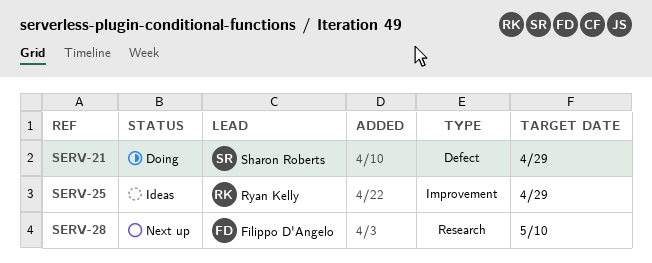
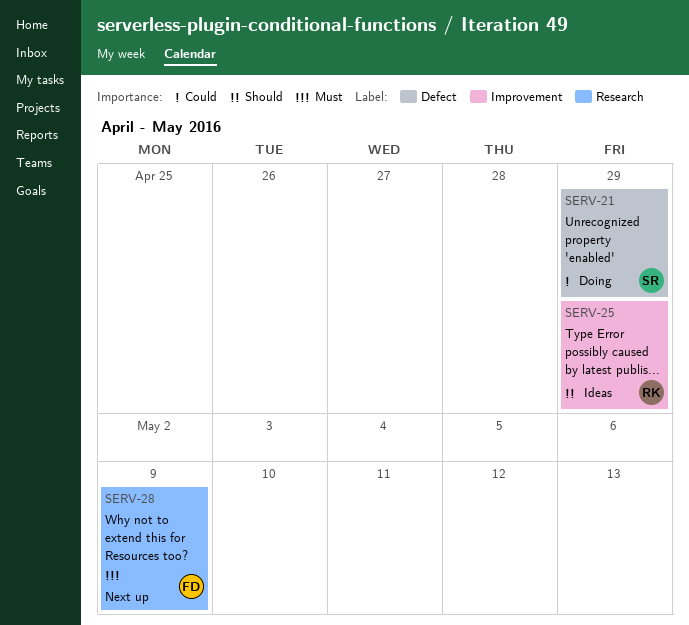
SERV-28, due: May 10 -> May 9

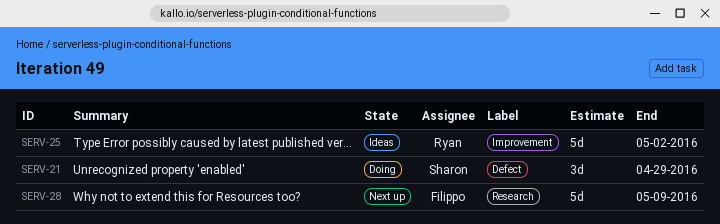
SERV-25, due: Apr 29 -> May 2

